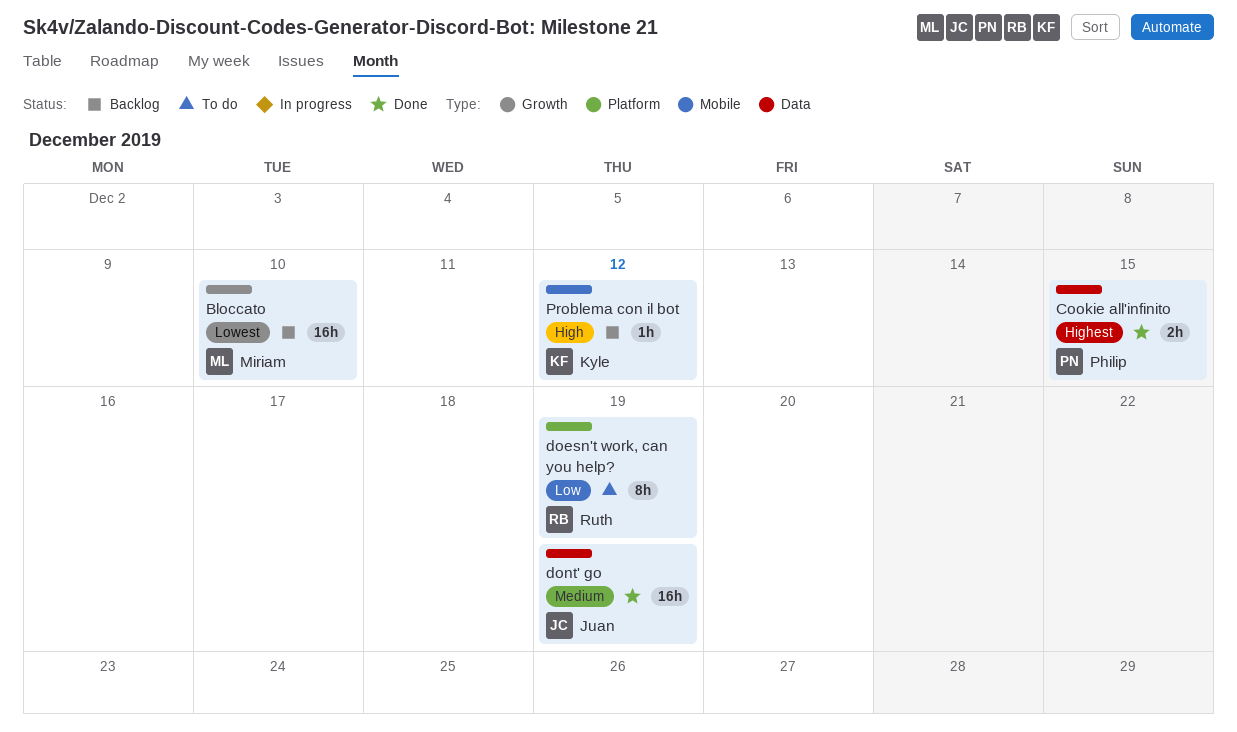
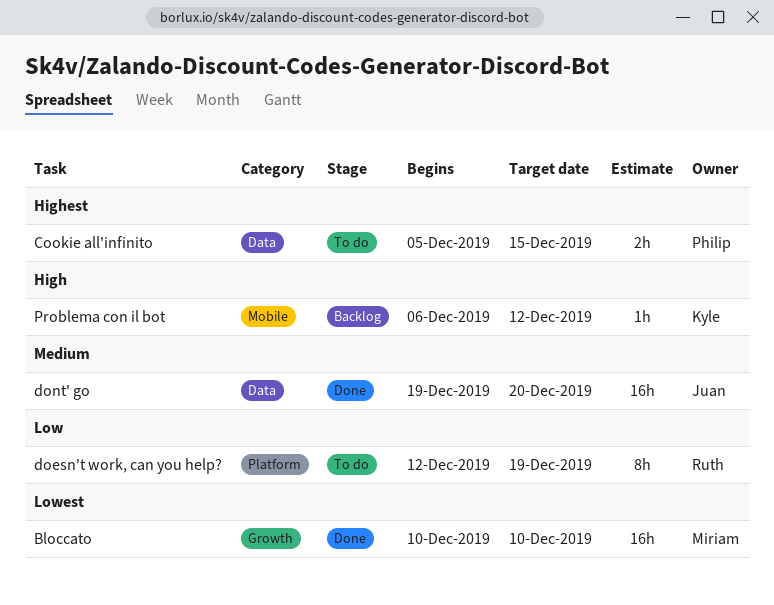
Bloccato, status: Backlog -> Done
Cookie all'infinito, status: Done -> To do
dont' go, due: Dec 19 -> Dec 20

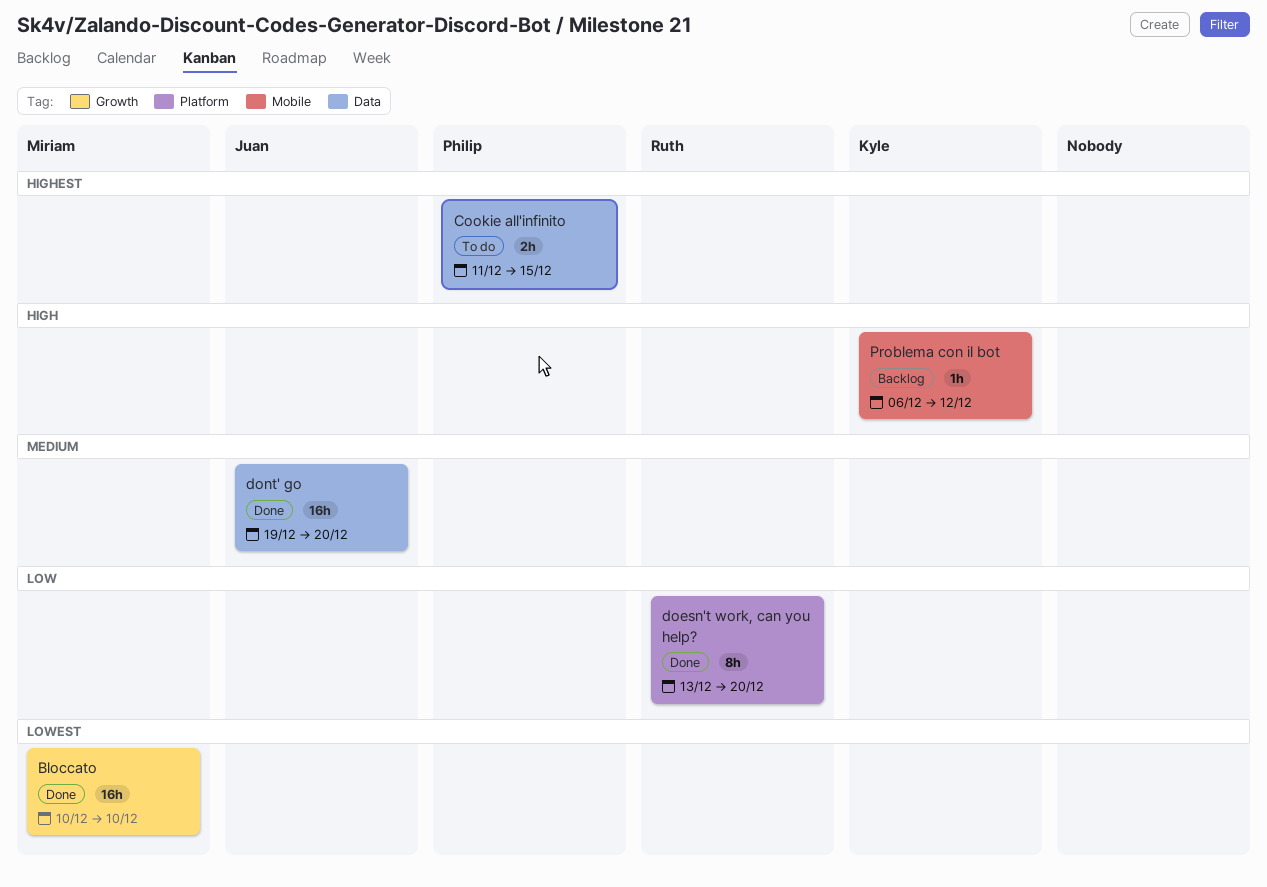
Cookie all'infinito, start: Dec 5 -> Dec 11
doesn't work, can you help?, status: To do -> Done
doesn't work, can you help?, start: Dec 12 -> Dec 13
doesn't work, can you help?, due: Dec 19 -> Dec 20

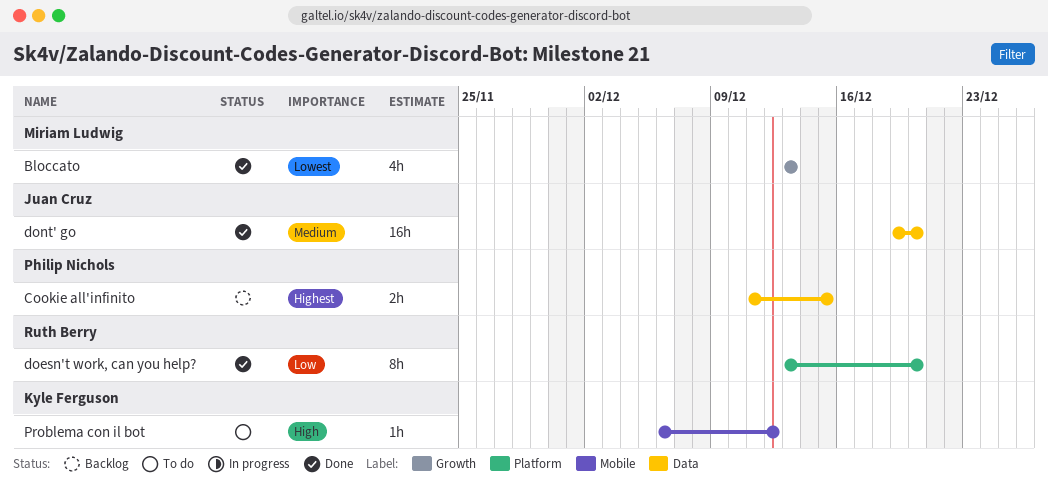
Bloccato, estimate: 16h -> 4h
Bloccato, start: Dec 10 -> Dec 13
Bloccato, due: Dec 10 -> Dec 13
Cookie all'infinito, status: To do -> Backlog
Problema con il bot, status: Backlog -> To do

